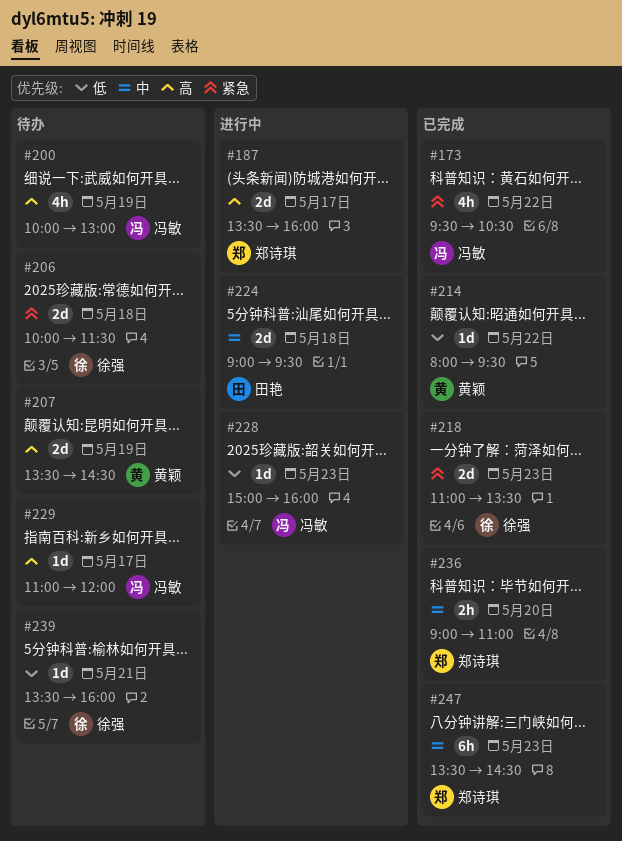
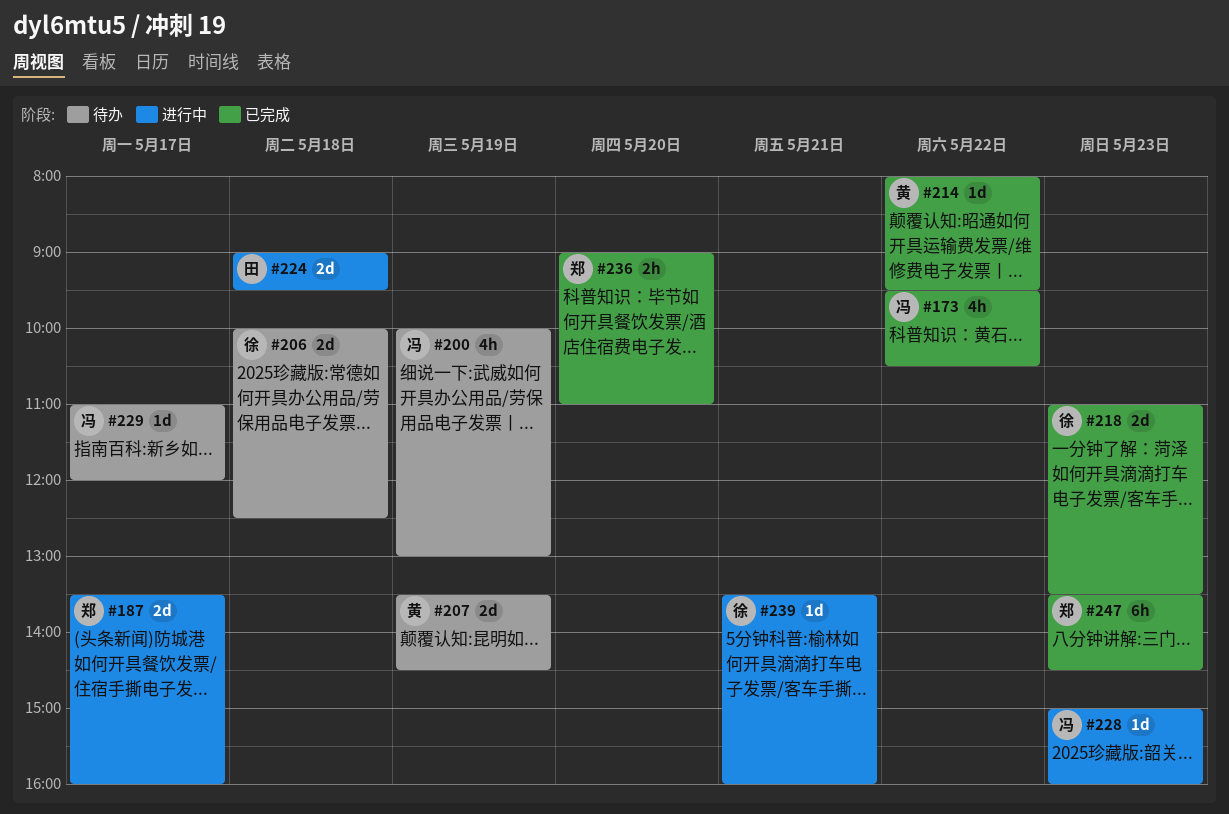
#206, ends: 11:30 -> 12:30
#239, status: 待办 -> 进行中

